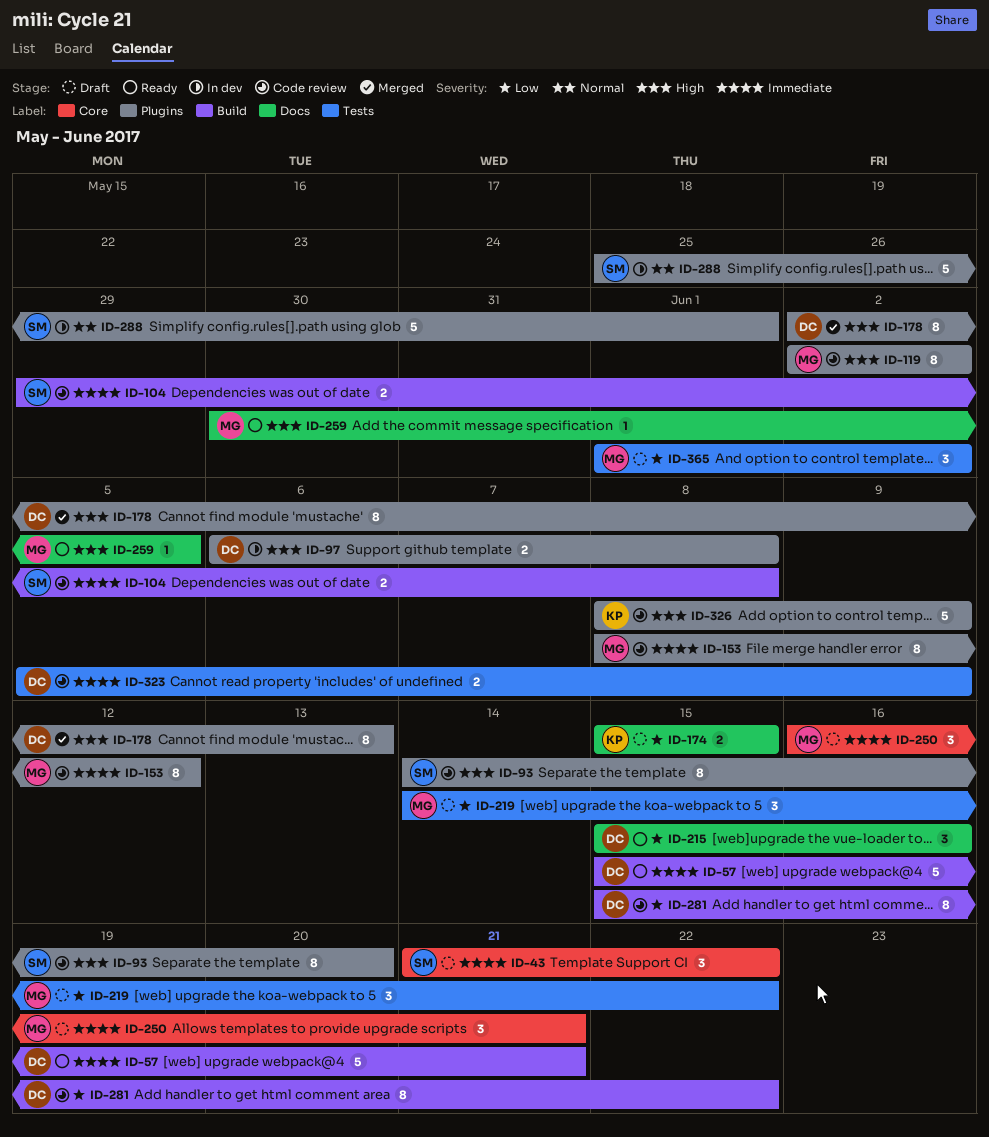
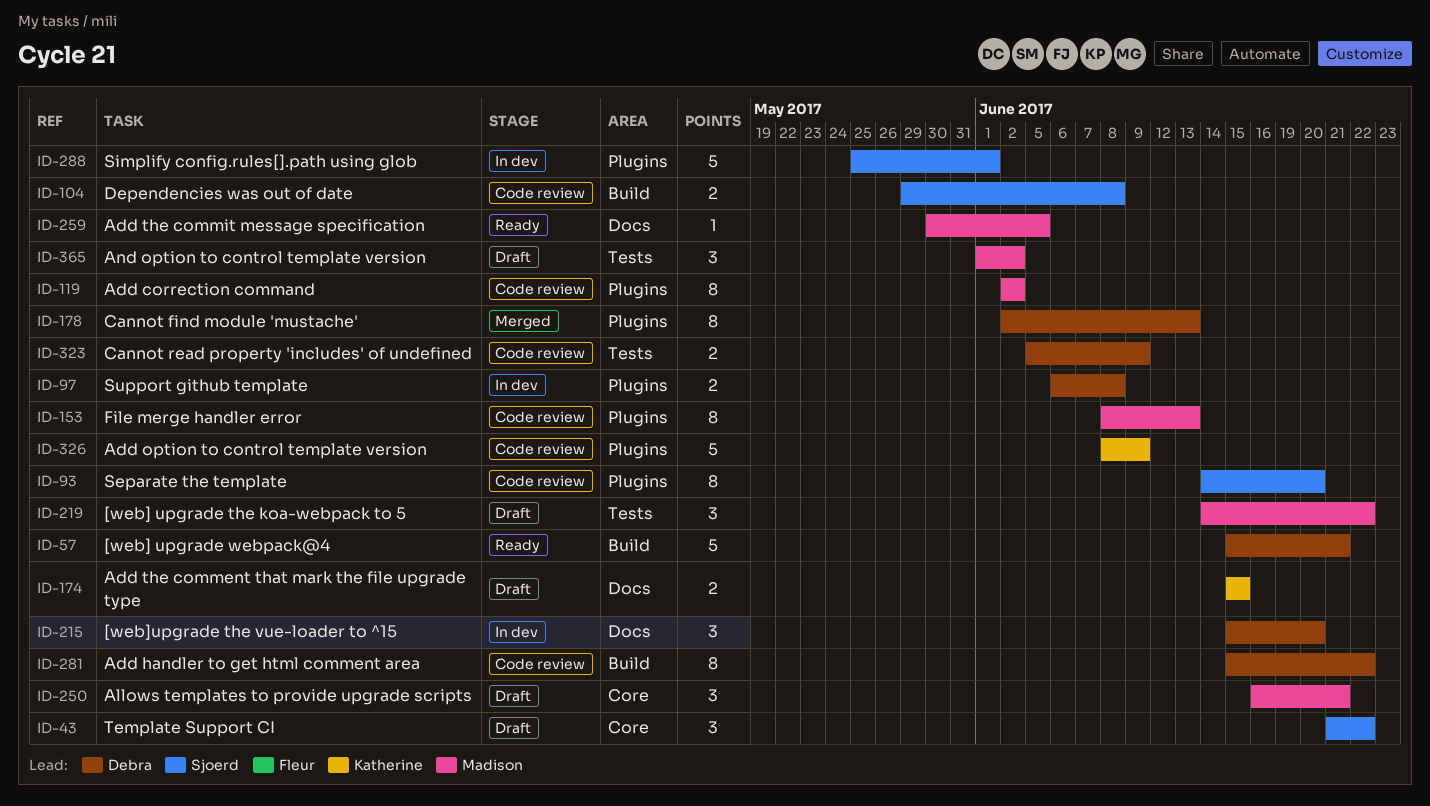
ID-153, due: Jun 12 -> Jun 13
ID-215, status: Ready -> In dev
ID-215, due: Jun 16 -> Jun 20

